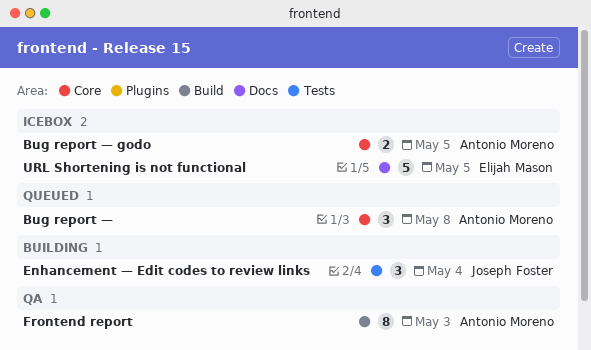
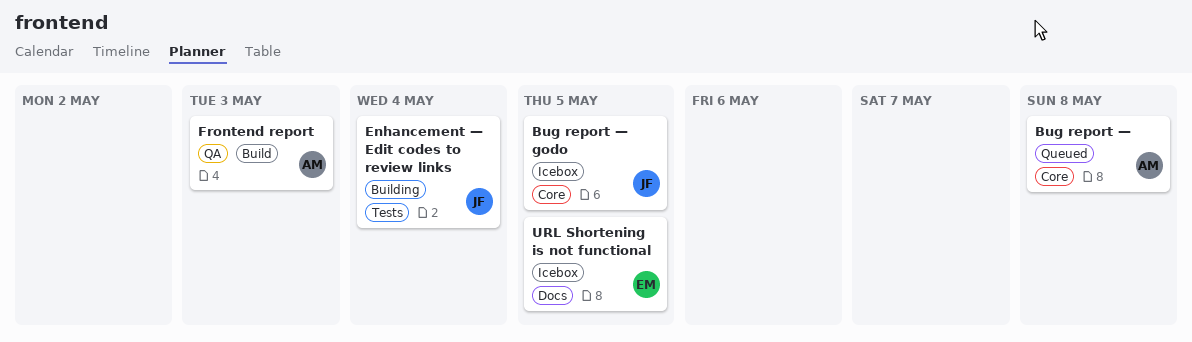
Bug report — godo, owner: Antonio Moreno -> Joseph Foster

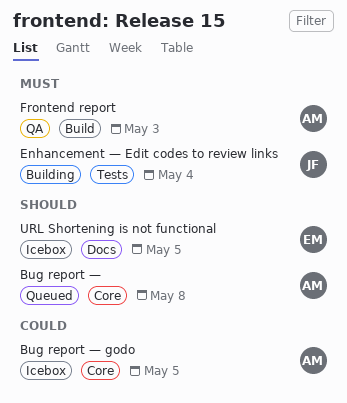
Bug report — godo, owner: JF -> AM

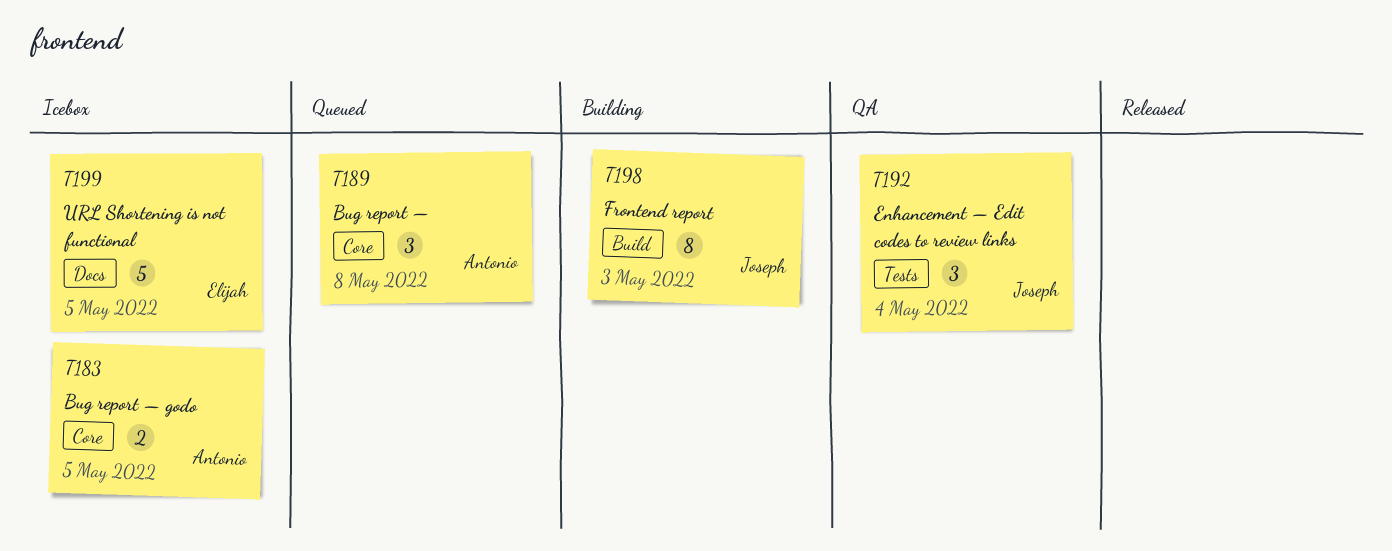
Enhancement — Edit codes to review links, status: Building -> QA
Frontend report, status: QA -> Building
Frontend report, owner: Antonio -> Joseph

